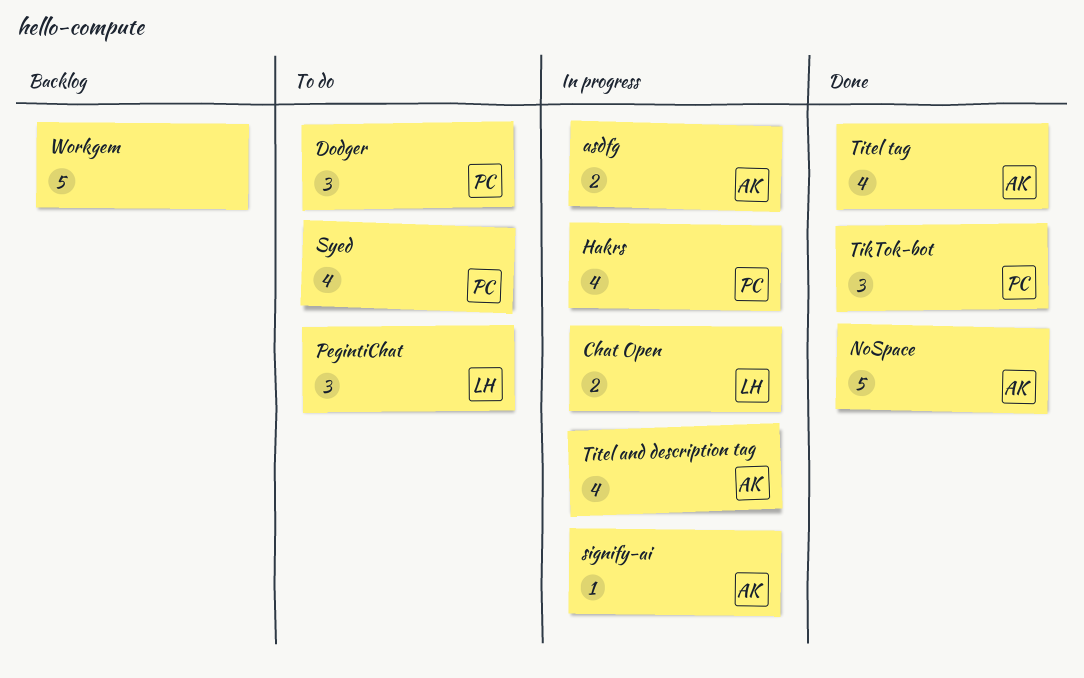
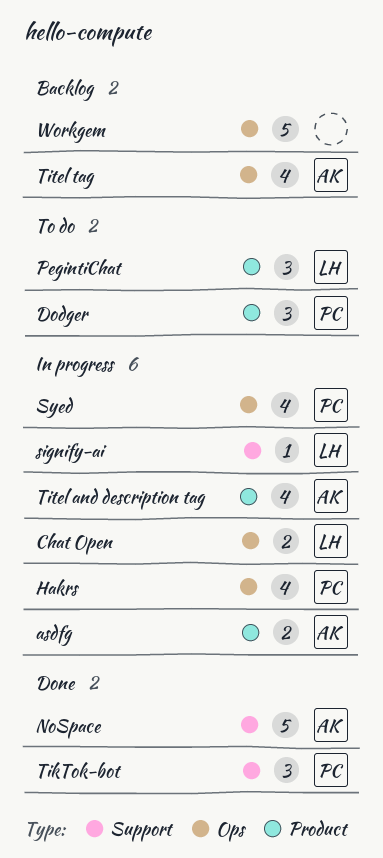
signify-ai, owner: AK -> LH
Syed, status: To do -> In progress
Titel tag, status: Done -> Backlog

